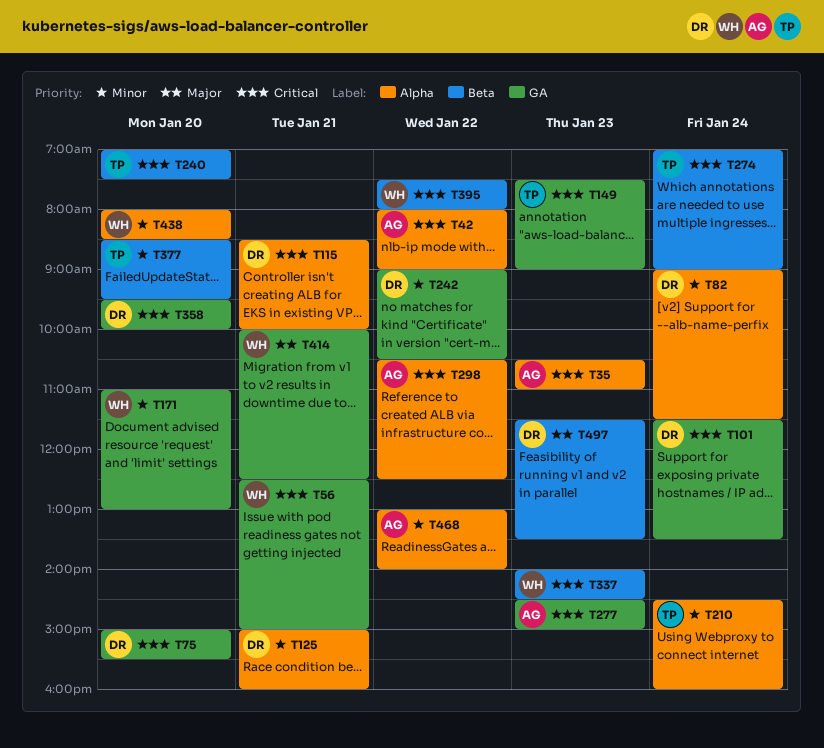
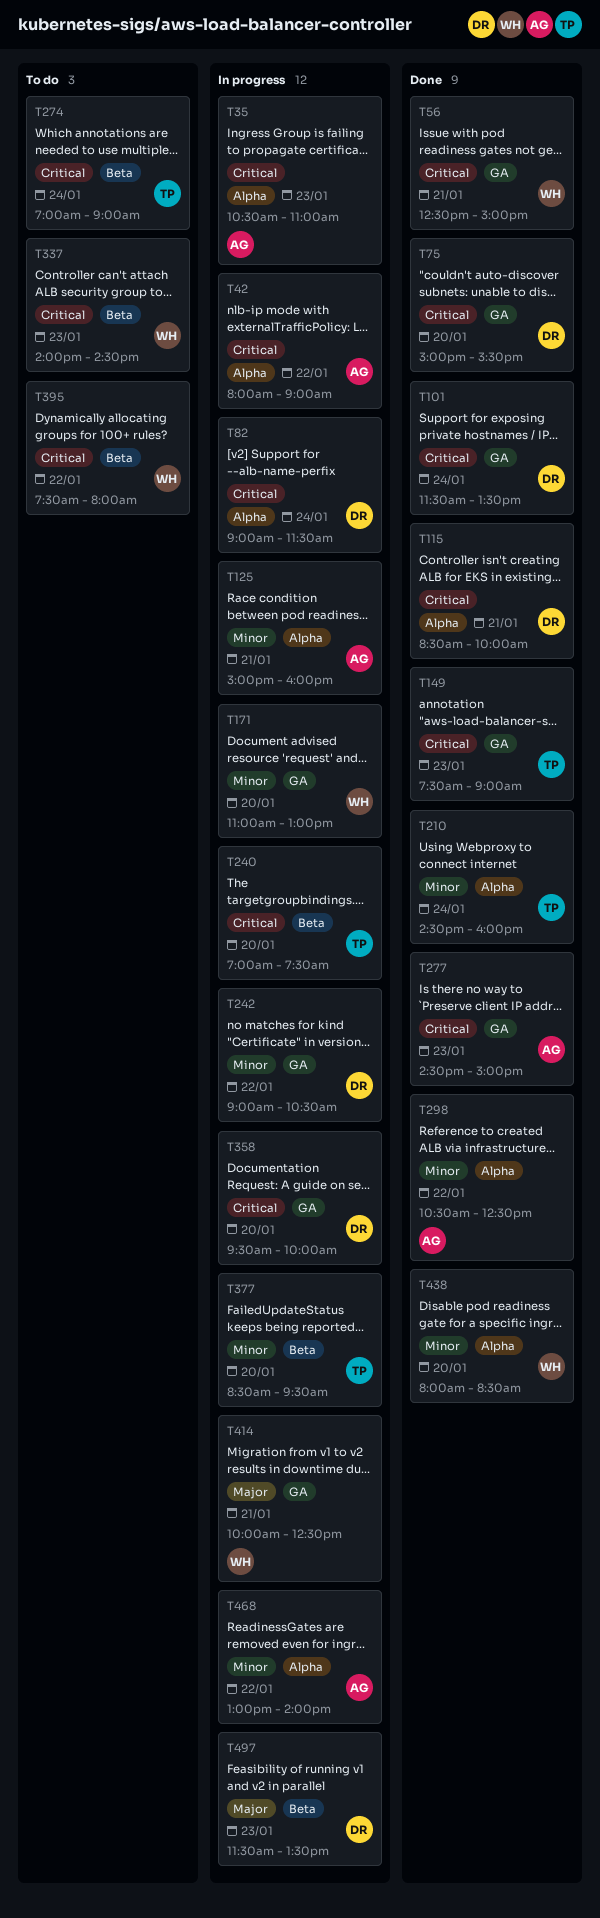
T82, priority: Minor -> Critical
T125, owner: DR -> AG
T298, priority: Critical -> Minor

